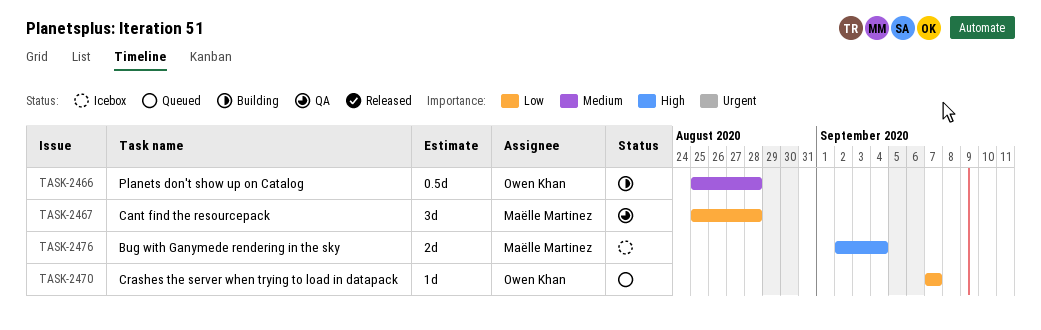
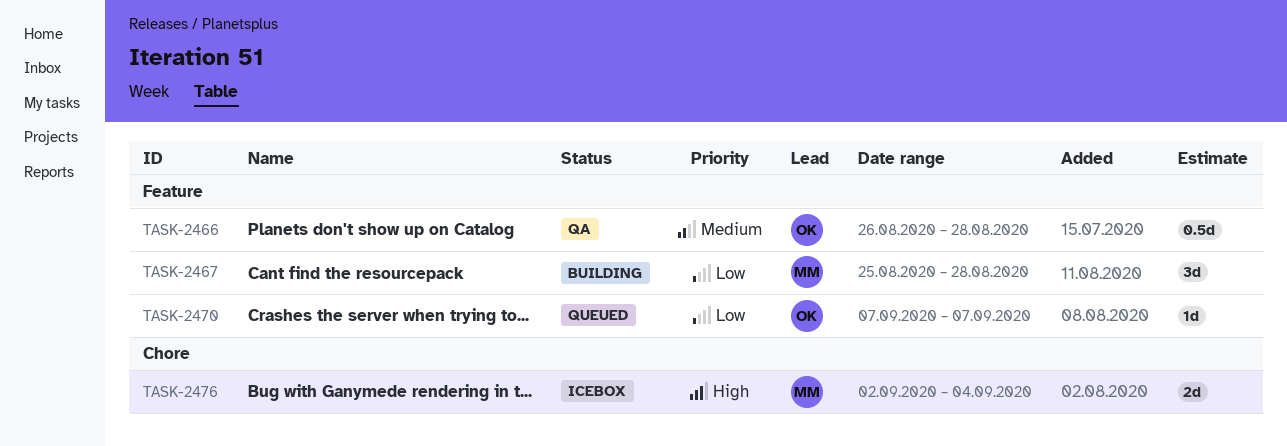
TASK-2466, status: Building -> QA
TASK-2466, start: Aug 25 -> Aug 26
TASK-2467, status: QA -> Building

